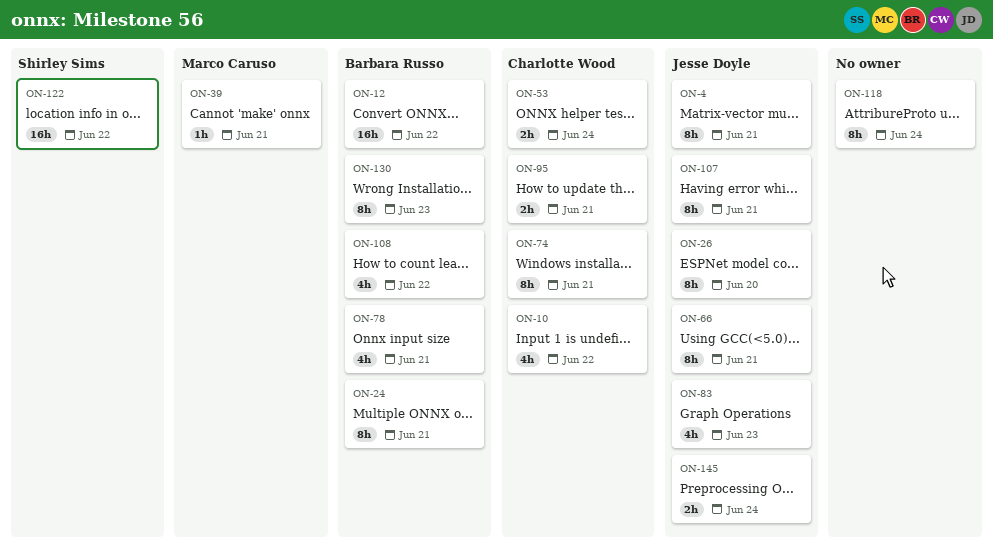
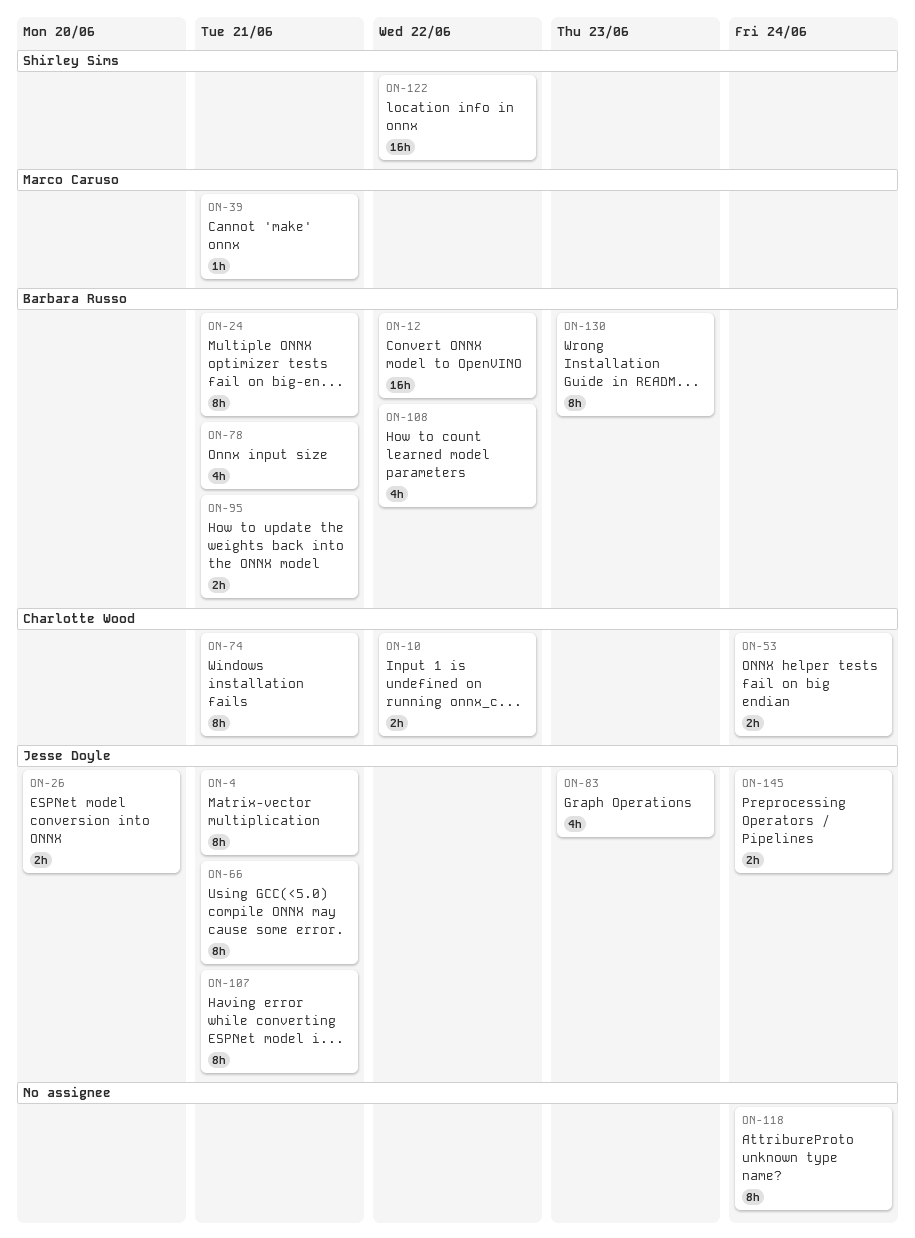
ON-10, estimate: 4h -> 2h
ON-26, estimate: 8h -> 2h
ON-95, owner: Charlotte Wood -> Barbara Russo

